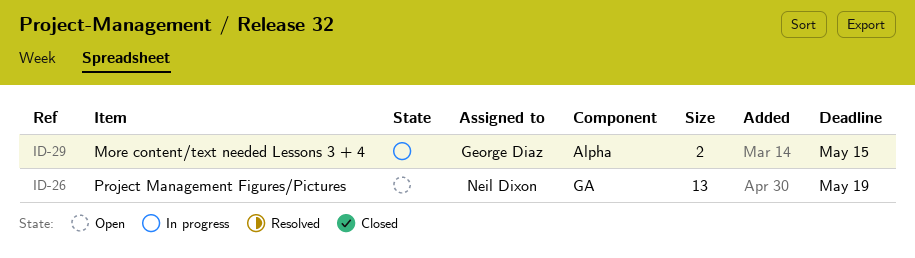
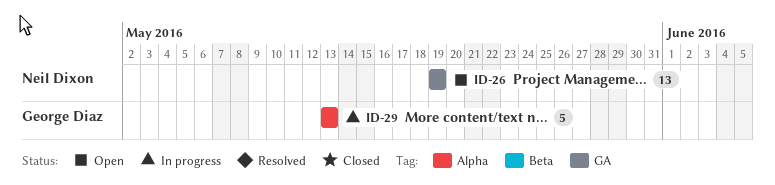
ID-29, estimate: 2 -> 5
ID-29, due: May 15 -> May 13

